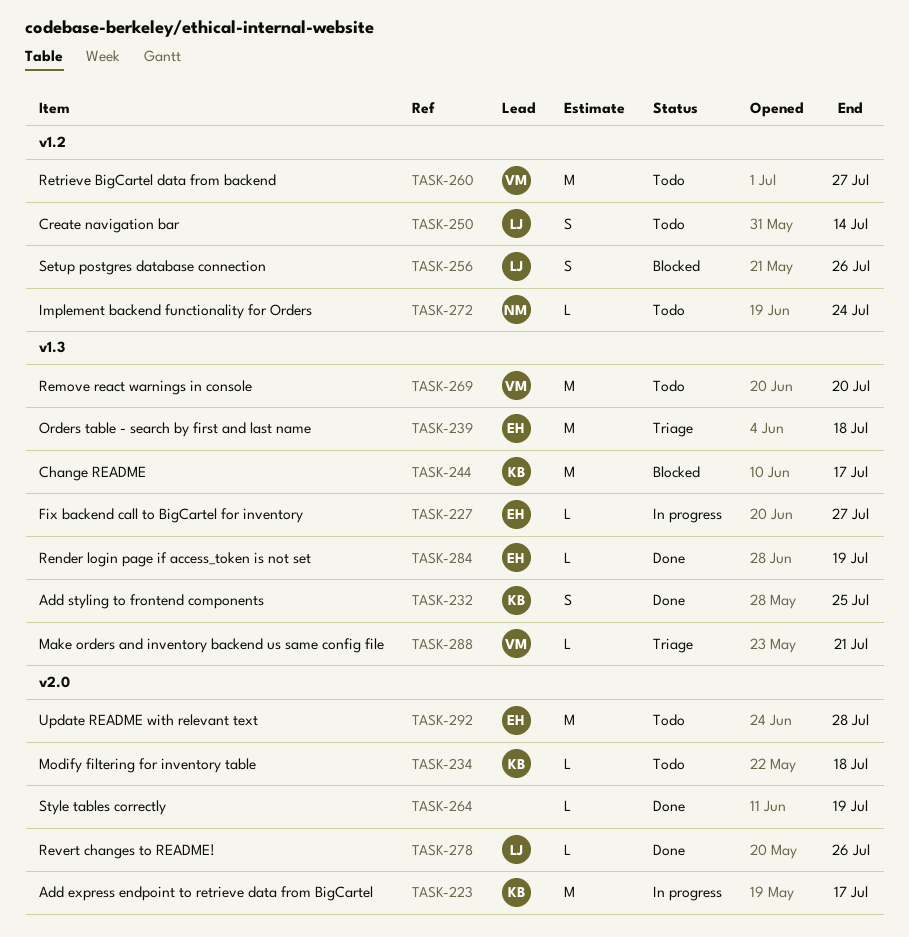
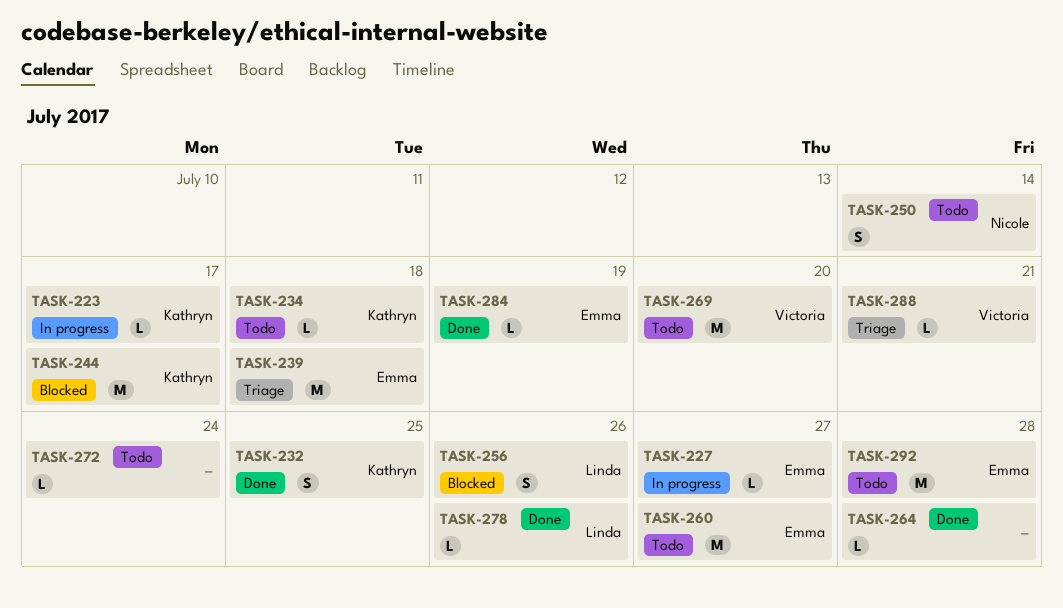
TASK-223, estimate: M -> L
TASK-250, owner: Linda -> Nicole
TASK-260, owner: Victoria -> Emma
TASK-264, due: Jul 19 -> Jul 28
TASK-272, owner: Nicole -> none

